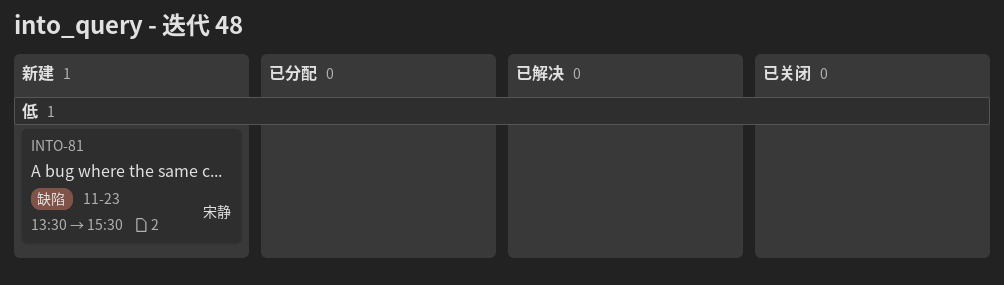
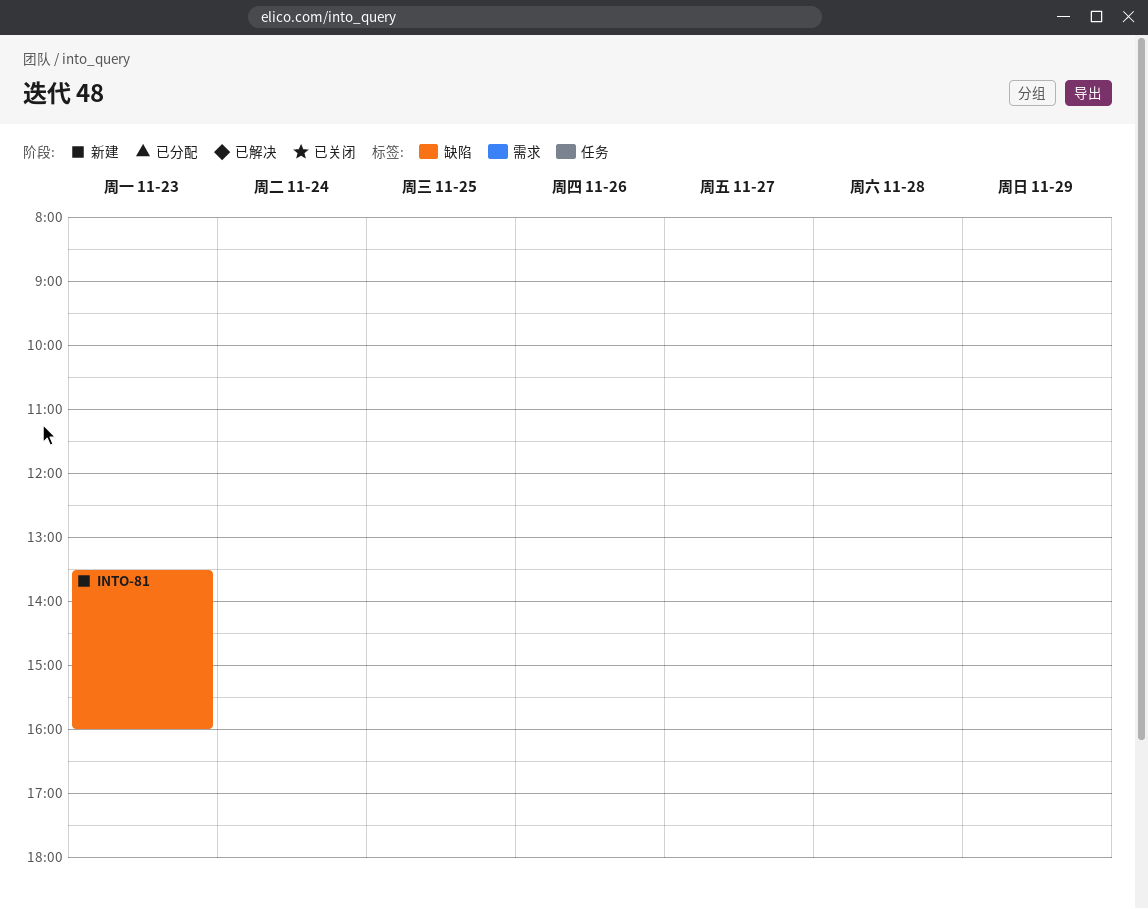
INTO-81, ends: 15:30 -> 16:00

